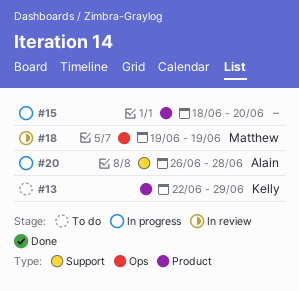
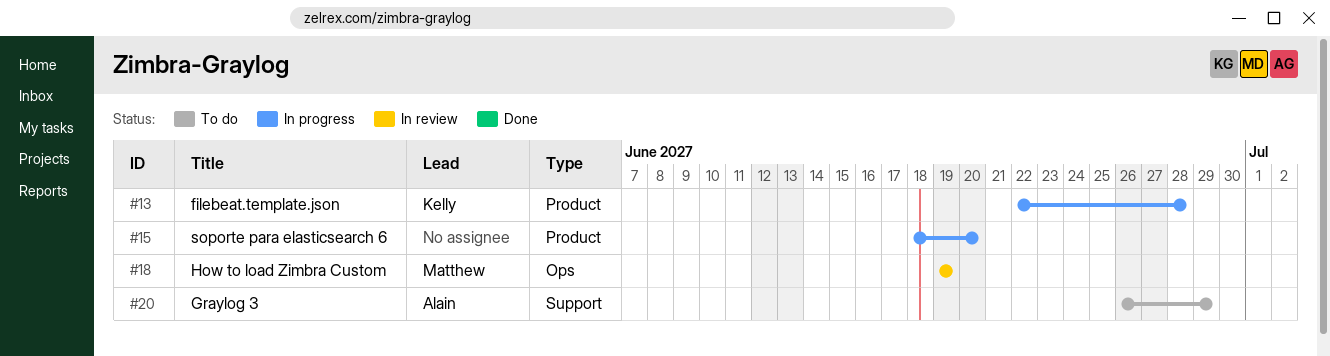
#13, status: To do -> In progress
#13, due: Jun 29 -> Jun 28
#20, status: In progress -> To do
#20, due: Jun 28 -> Jun 29

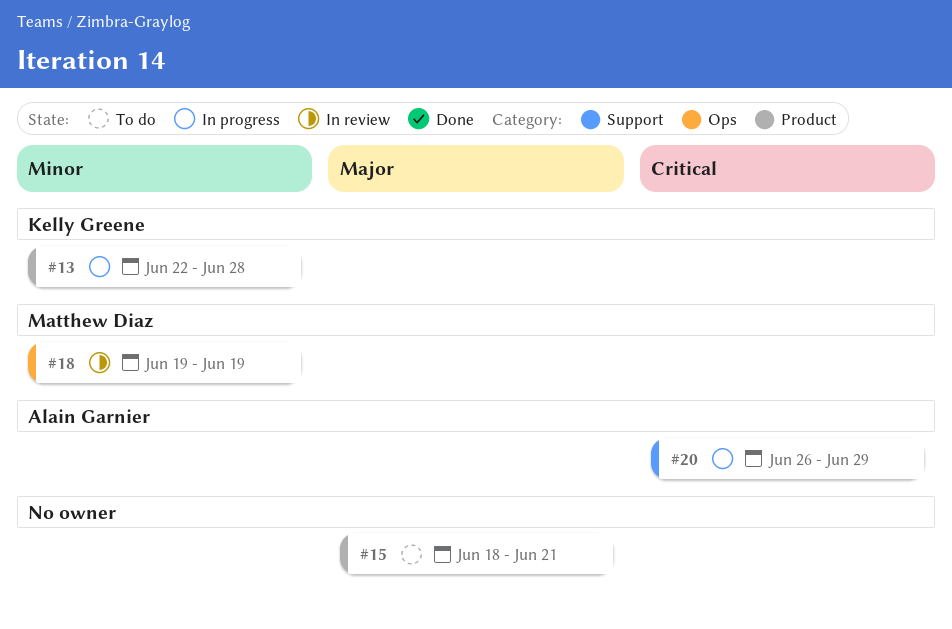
#15, status: In progress -> To do
#15, due: Jun 20 -> Jun 21
#20, status: To do -> In progress

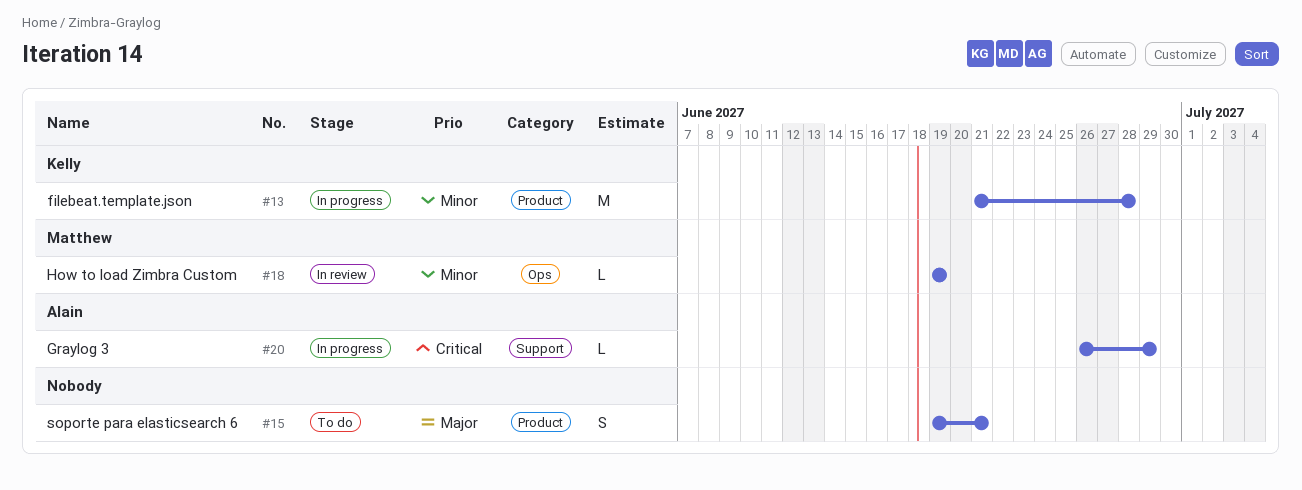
#13, start: Jun 22 -> Jun 21
#15, start: Jun 18 -> Jun 19

